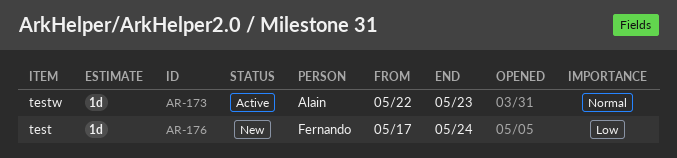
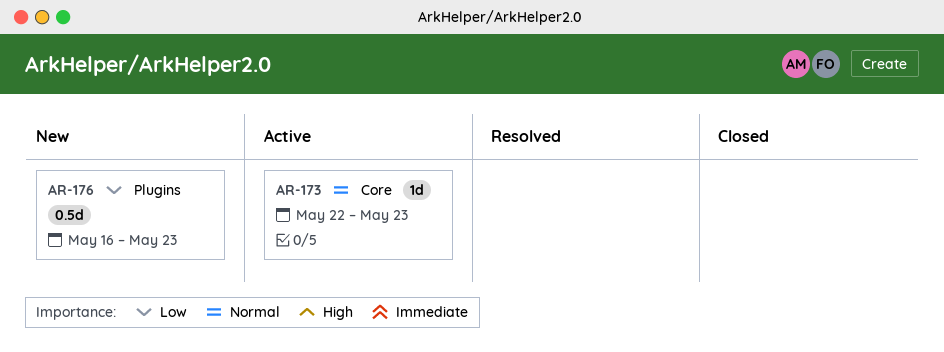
AR-176, estimate: 1d -> 0.5d
AR-176, start: May 17 -> May 16
AR-176, due: May 24 -> May 23

